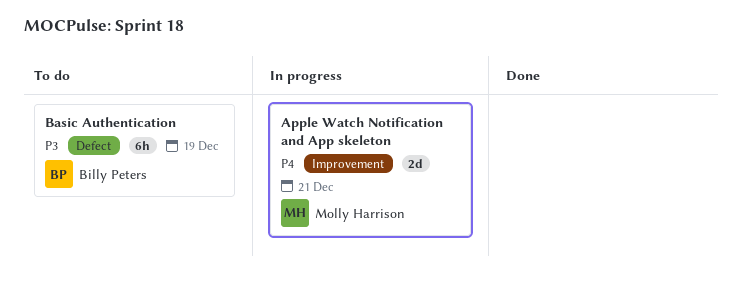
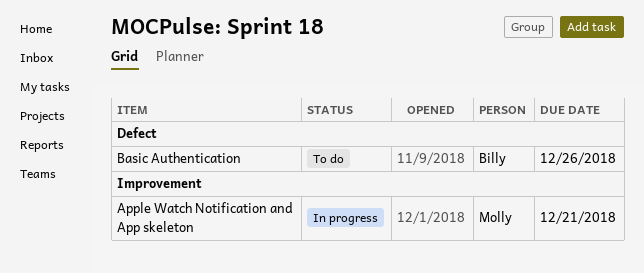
Basic Authentication, due: Dec 19 -> Dec 26

